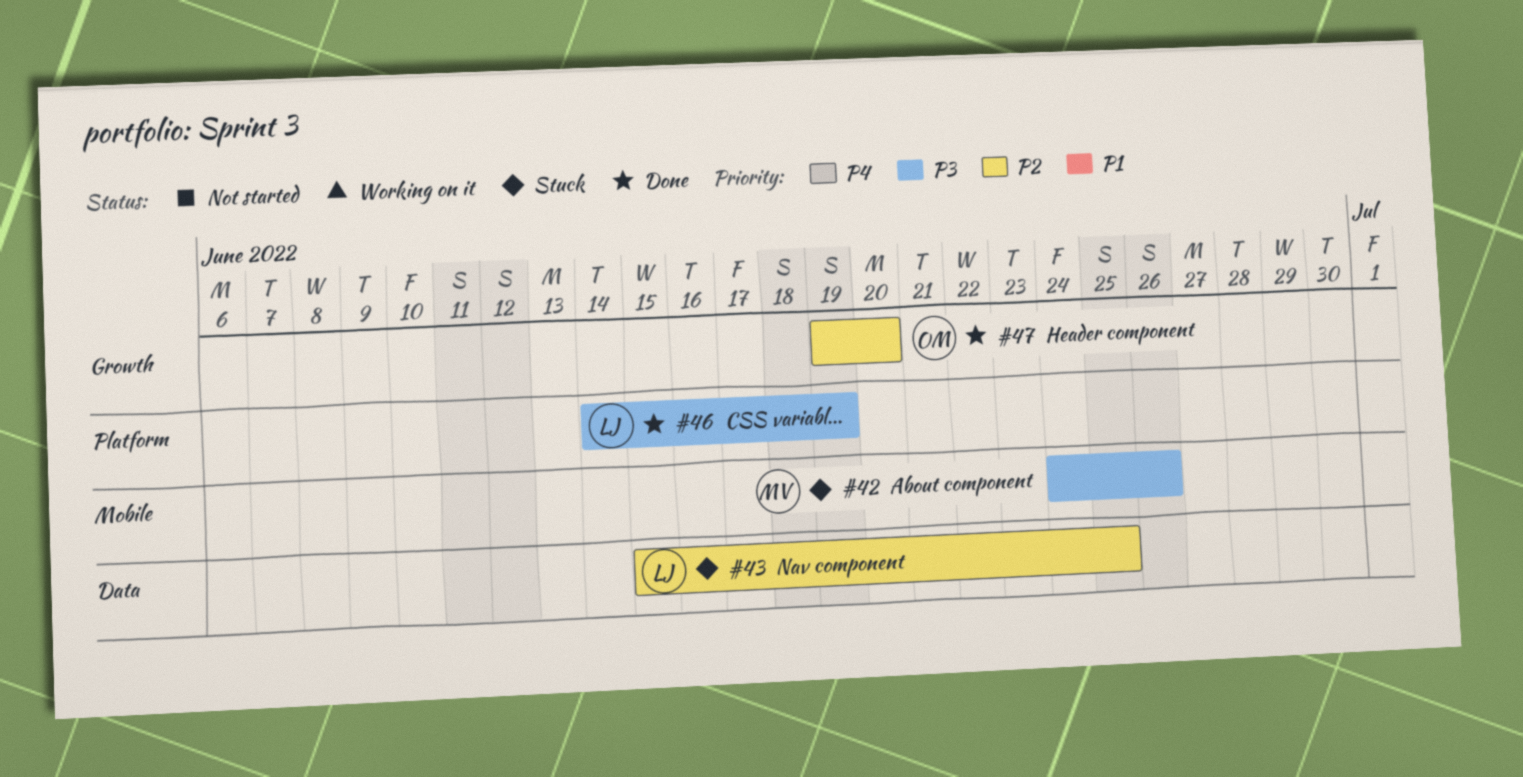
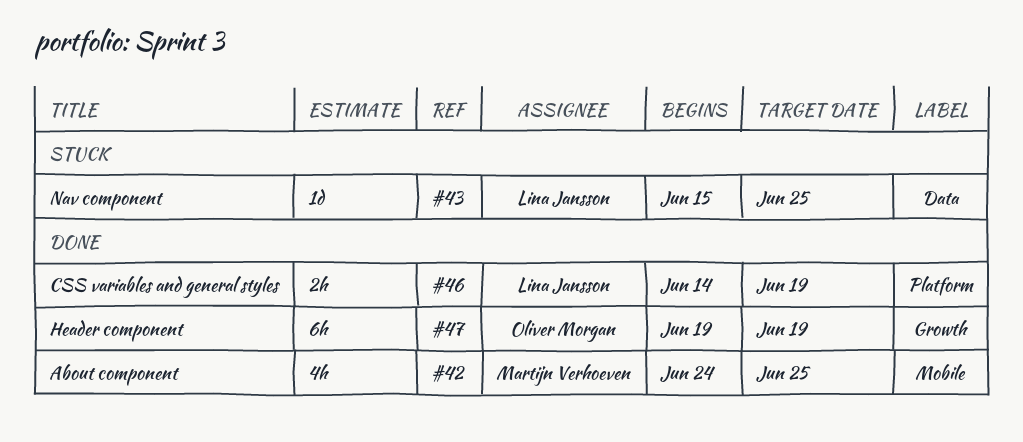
#42, status: Stuck -> Done
#42, due: Jun 26 -> Jun 25
#47, due: Jun 20 -> Jun 19

